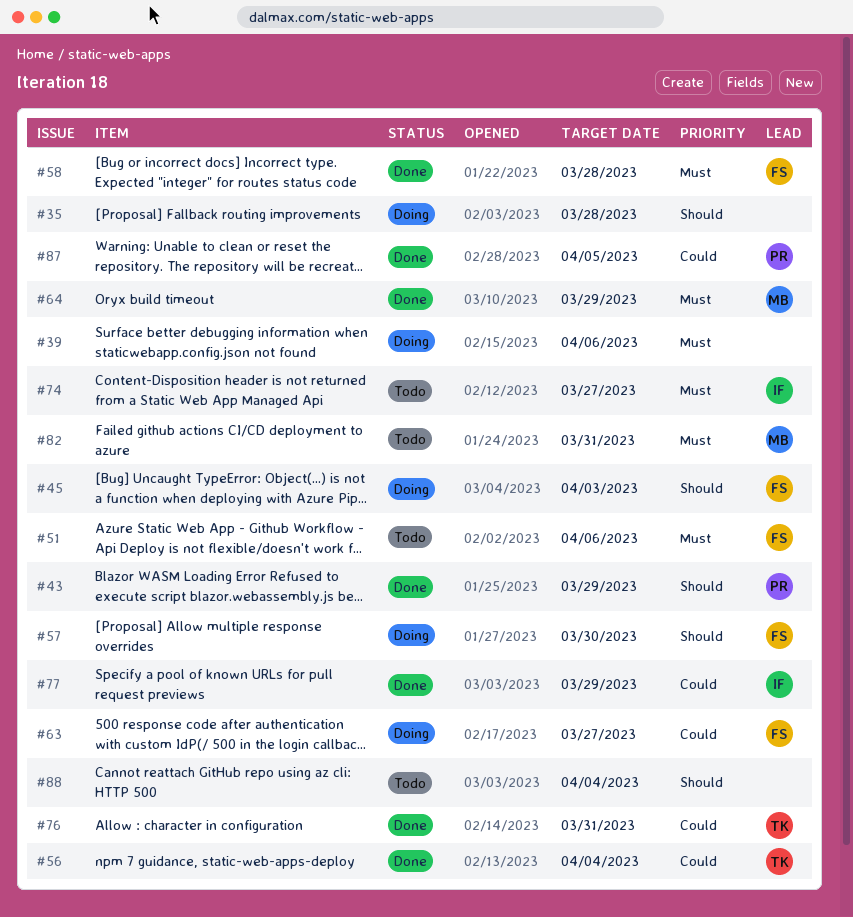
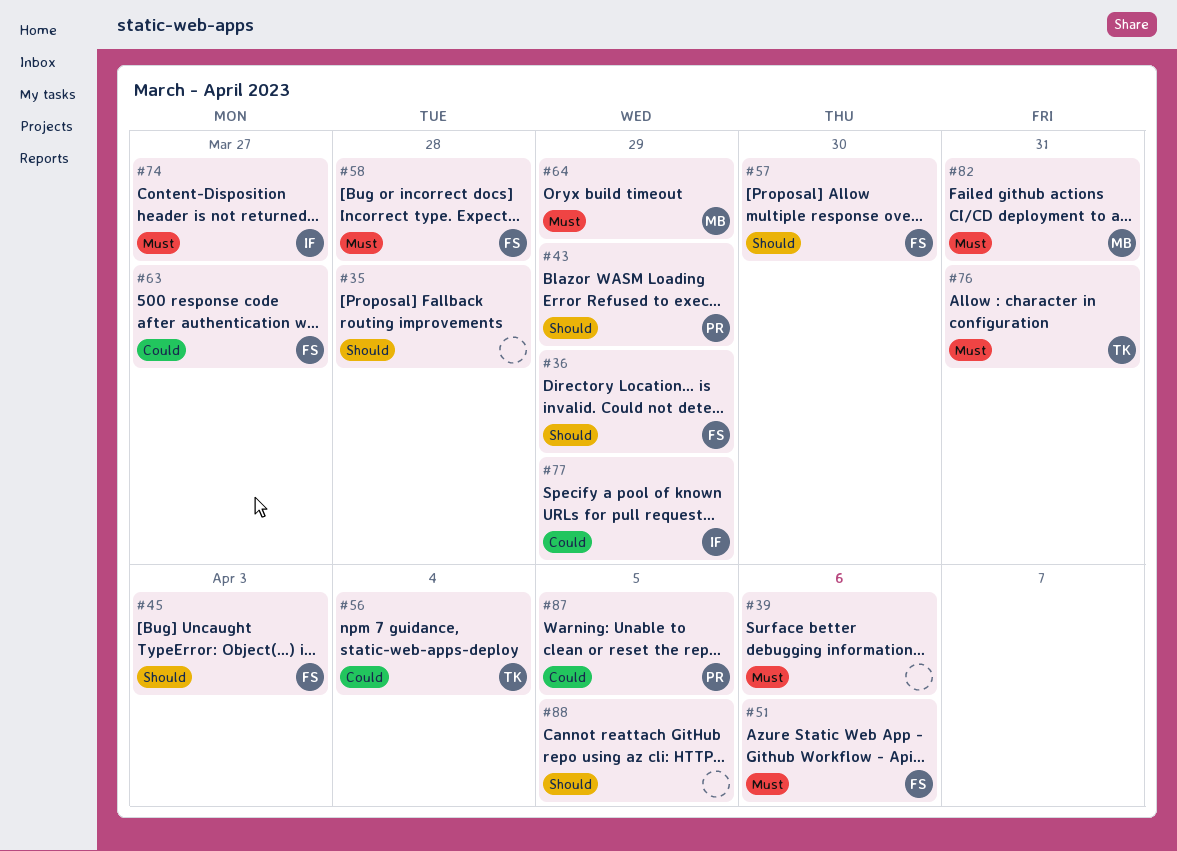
#36: none -> present
#76, priority: Could -> Must
#88, due: Apr 4 -> Apr 5

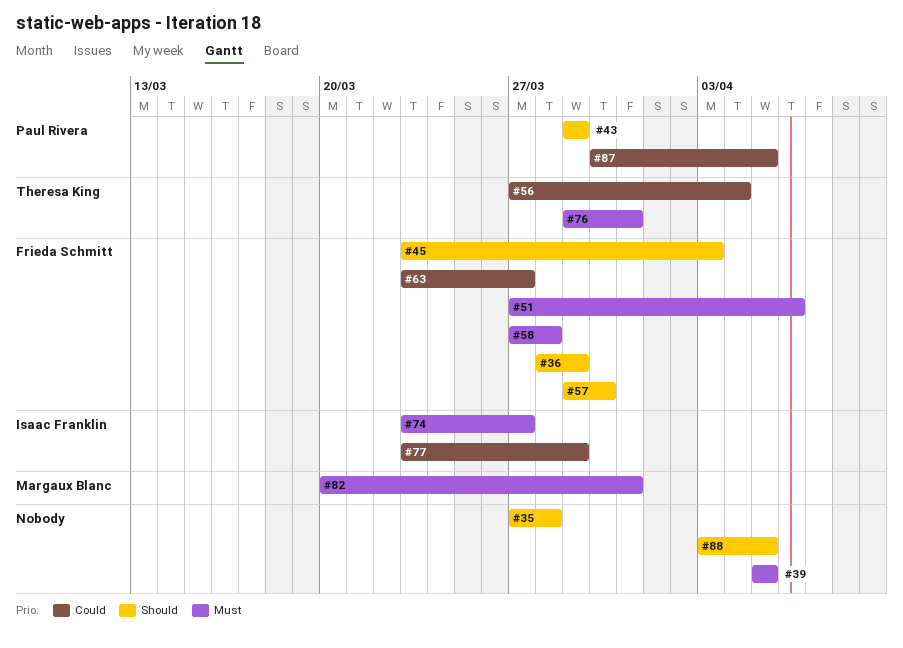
#39, due: Apr 6 -> Apr 5
#64: present -> none

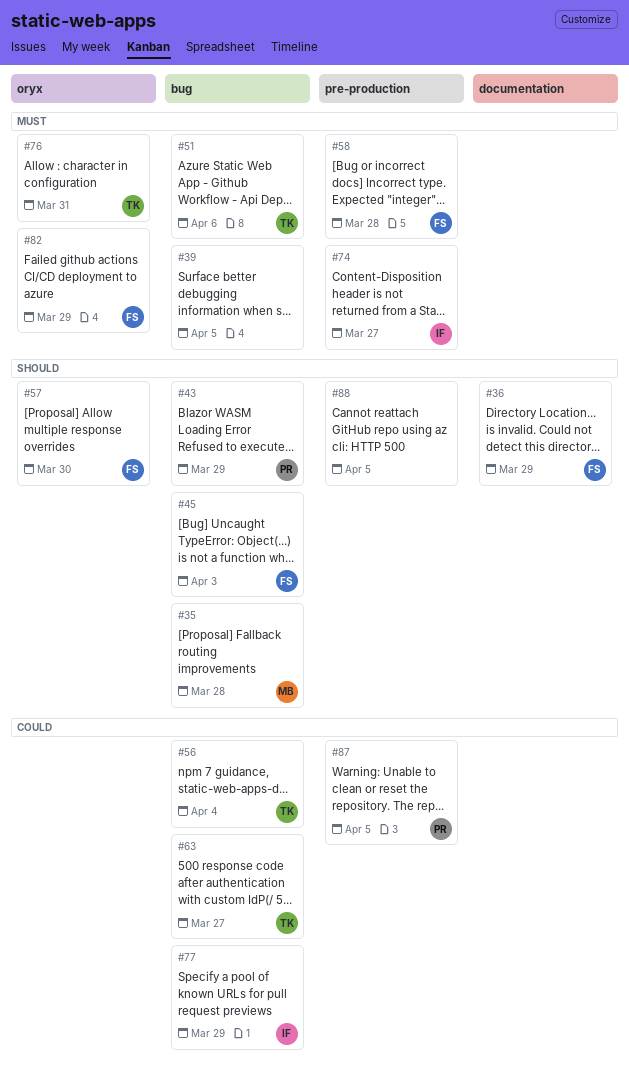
#35, owner: none -> Margaux Blanc
#51, owner: Frieda Schmitt -> Theresa King
#63, owner: Frieda Schmitt -> Theresa King
#82, owner: Margaux Blanc -> Frieda Schmitt
#82, due: Mar 31 -> Mar 29

